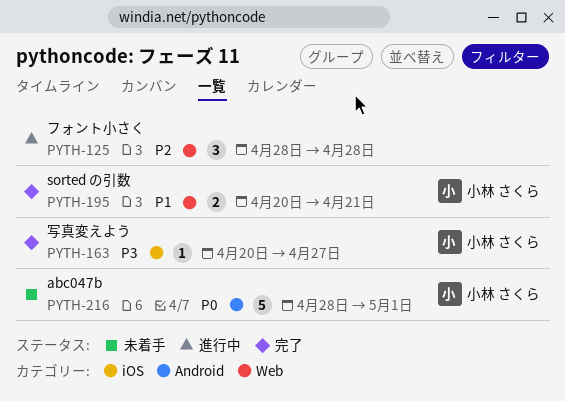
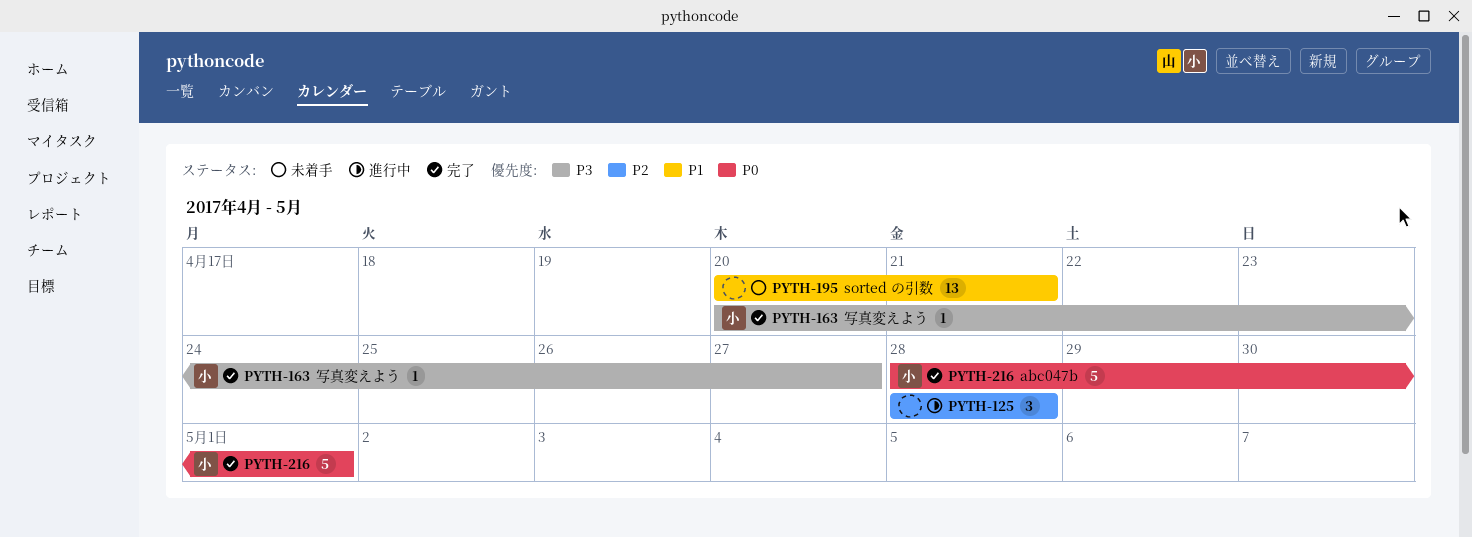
PYTH-195, status: 完了 -> 未着手
PYTH-195, owner: 小林 さくら -> none
PYTH-195, estimate: 2 -> 13
PYTH-216, status: 未着手 -> 完了

